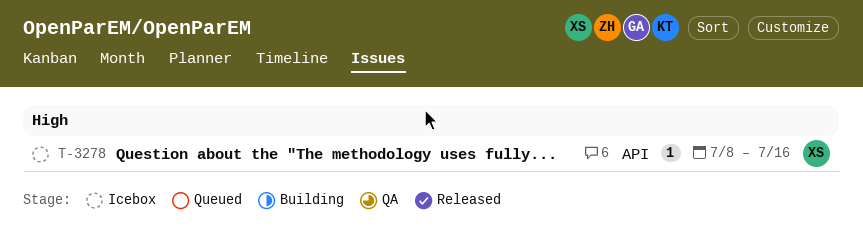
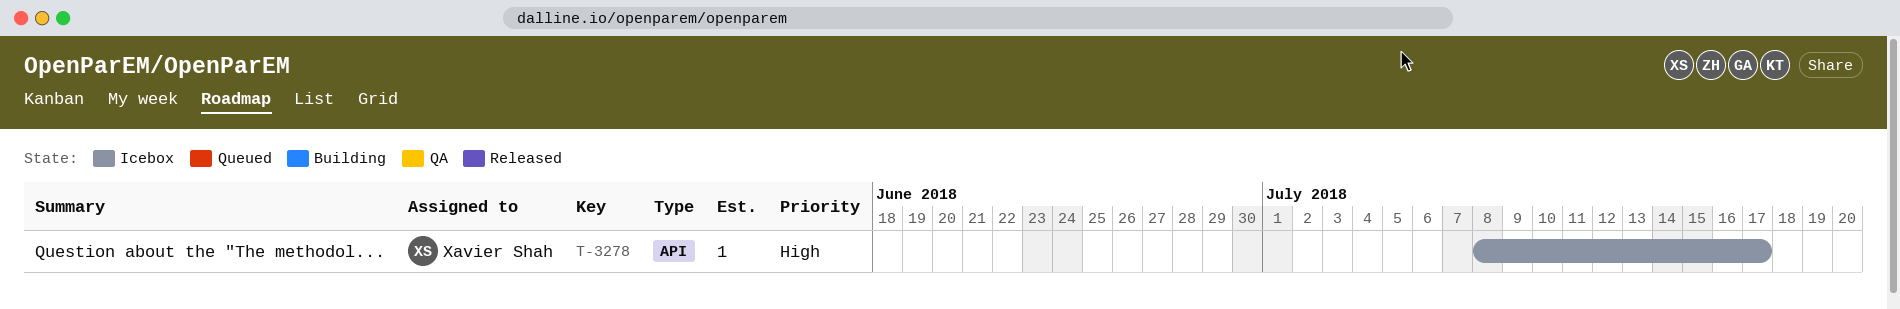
T-3278, due: Jul 16 -> Jul 17

